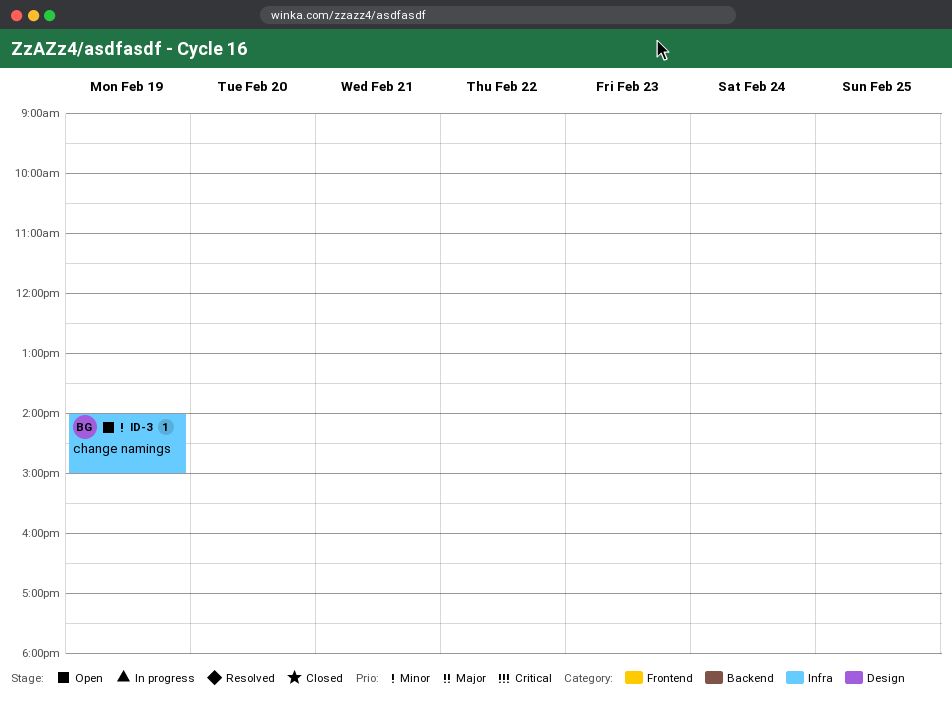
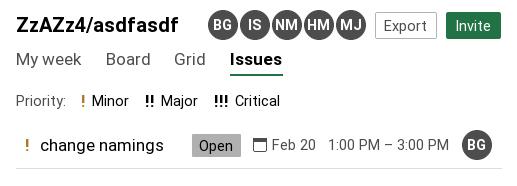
change namings, day: Feb 19 -> Feb 20
change namings, begins: 14:00 -> 13:00

